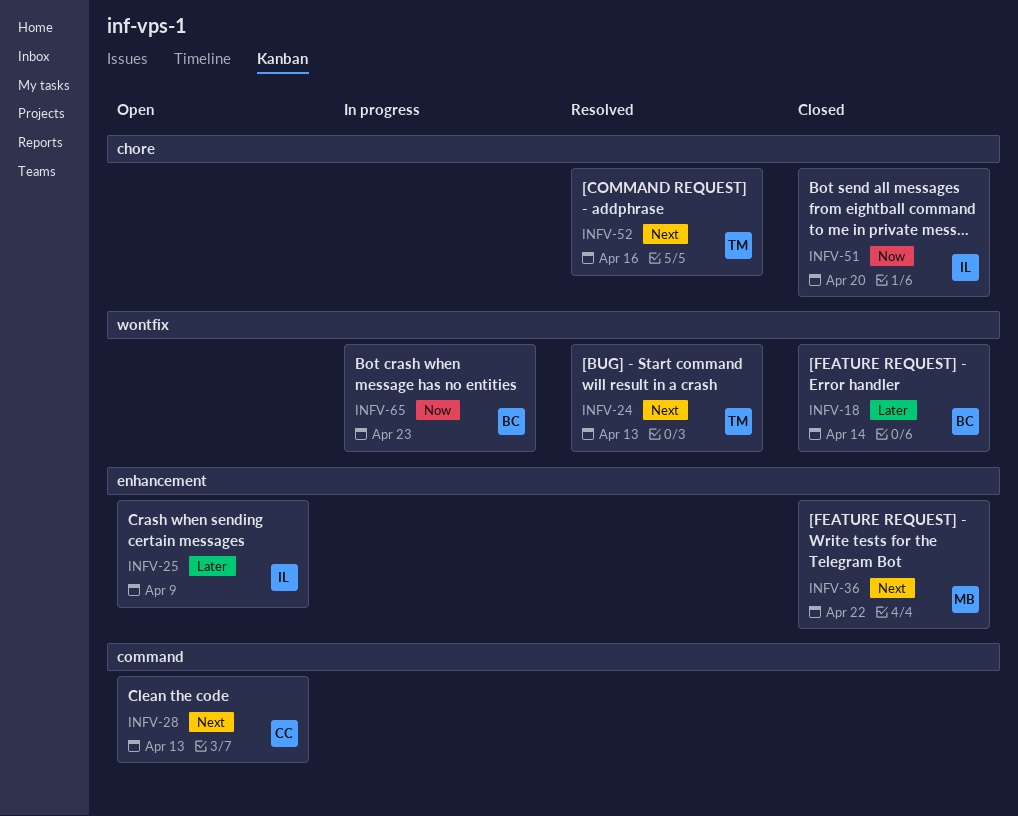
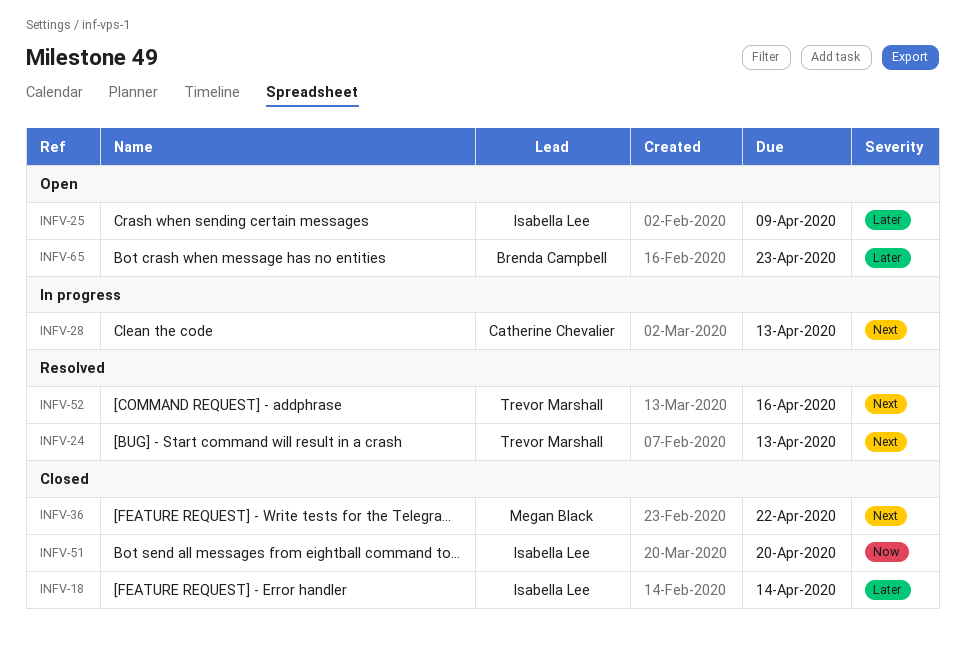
INFV-18, owner: Brenda Campbell -> Isabella Lee
INFV-28, status: Open -> In progress
INFV-65, status: In progress -> Open
INFV-65, priority: Now -> Later

